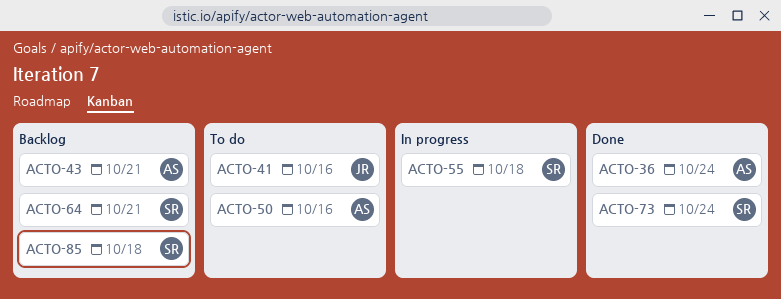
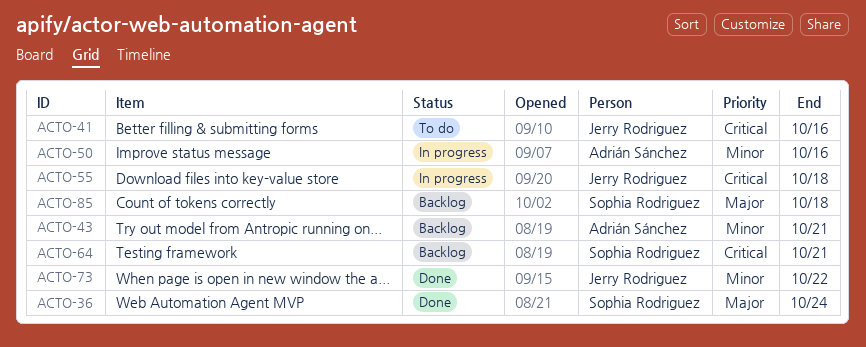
ACTO-36, owner: Adrián Sánchez -> Sophia Rodriguez
ACTO-50, status: To do -> In progress
ACTO-55, owner: Sophia Rodriguez -> Jerry Rodriguez
ACTO-73, owner: Sophia Rodriguez -> Jerry Rodriguez
ACTO-73, due: Oct 24 -> Oct 22

